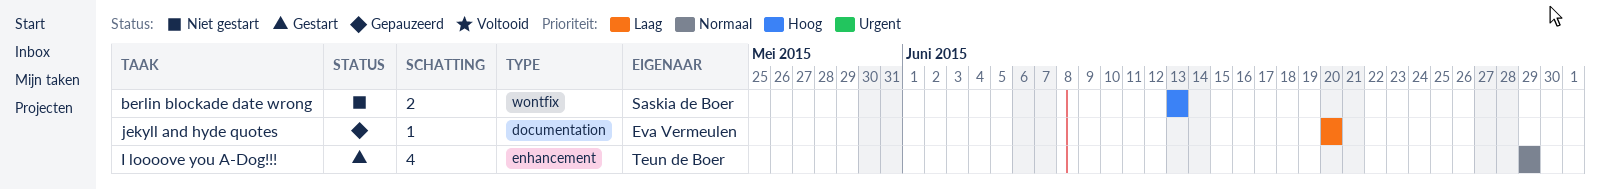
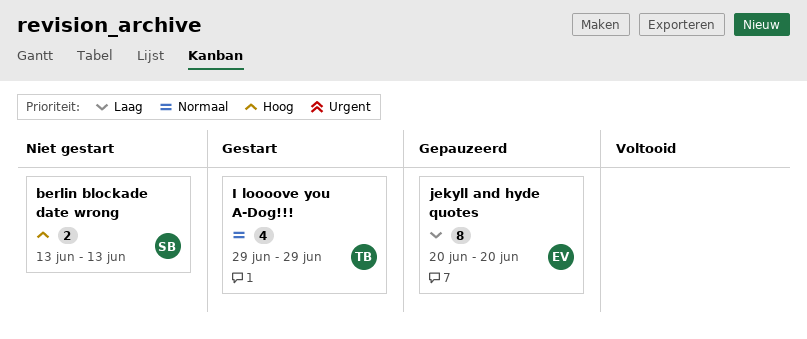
jekyll and hyde quotes, estimate: 1 -> 8

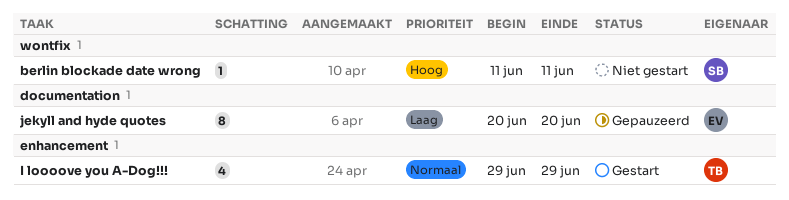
berlin blockade date wrong, estimate: 2 -> 1
berlin blockade date wrong, start: Jun 13 -> Jun 11
berlin blockade date wrong, due: Jun 13 -> Jun 11

